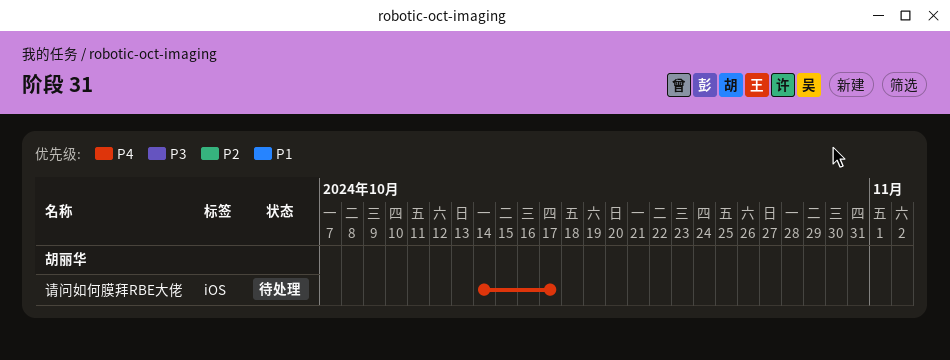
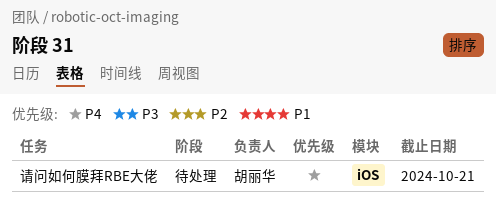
请问如何膜拜RBE大佬, due: Oct 17 -> Oct 21

